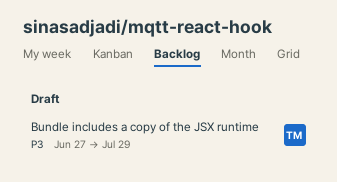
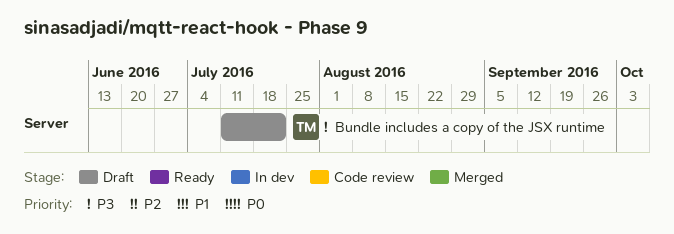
Bundle includes a copy of the JSX runtime, start: Jun 27 -> Jul 11
Bundle includes a copy of the JSX runtime, due: Jul 29 -> Jul 22

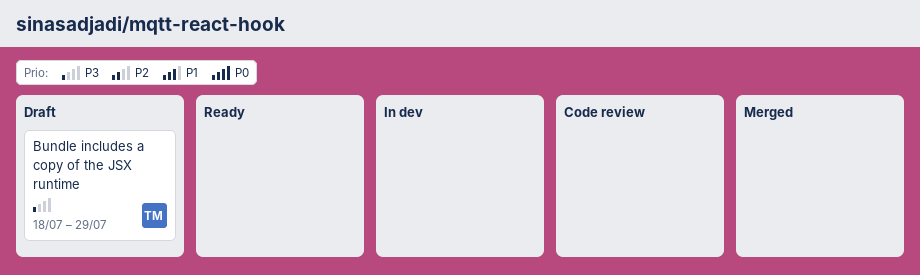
Bundle includes a copy of the JSX runtime, start: Jul 11 -> Jul 18
Bundle includes a copy of the JSX runtime, due: Jul 22 -> Jul 29

